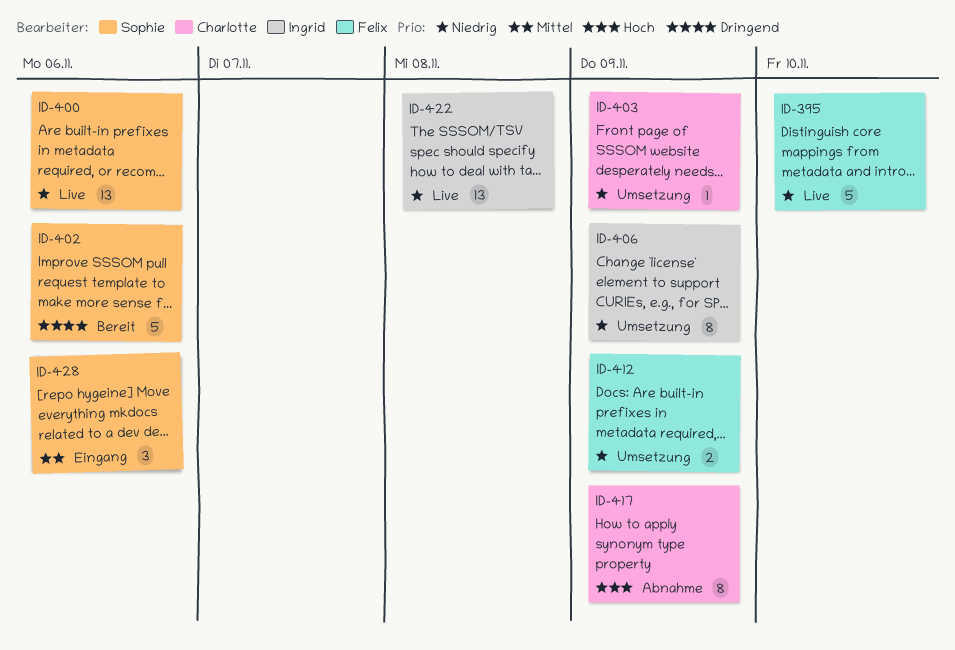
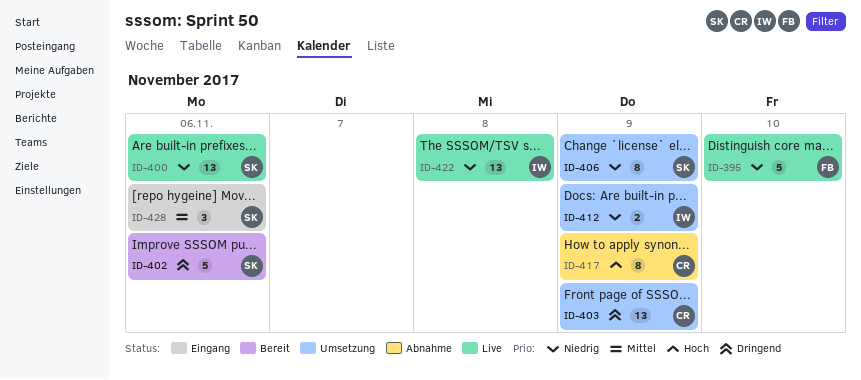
ID-403, priority: Niedrig -> Dringend
ID-403, estimate: 1 -> 13
ID-406, owner: Ingrid -> Sophie
ID-412, owner: Felix -> Ingrid

